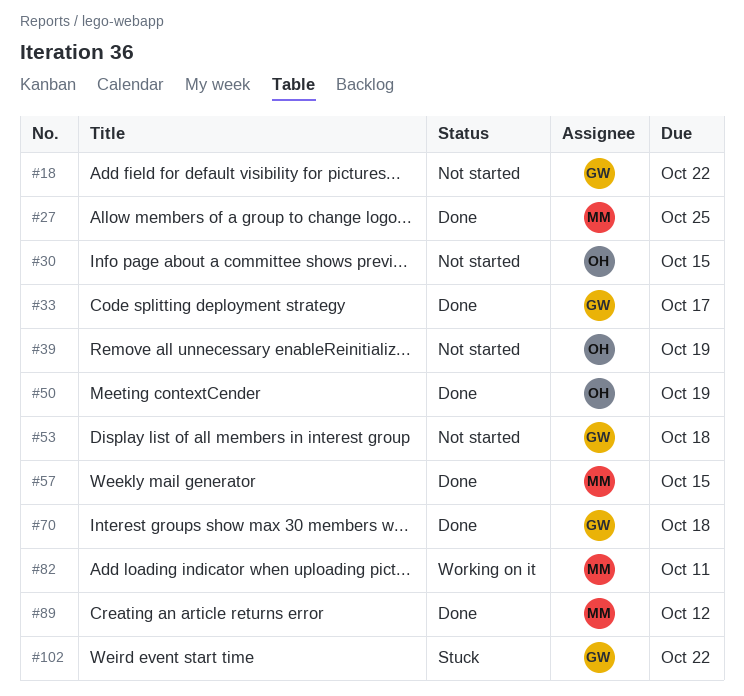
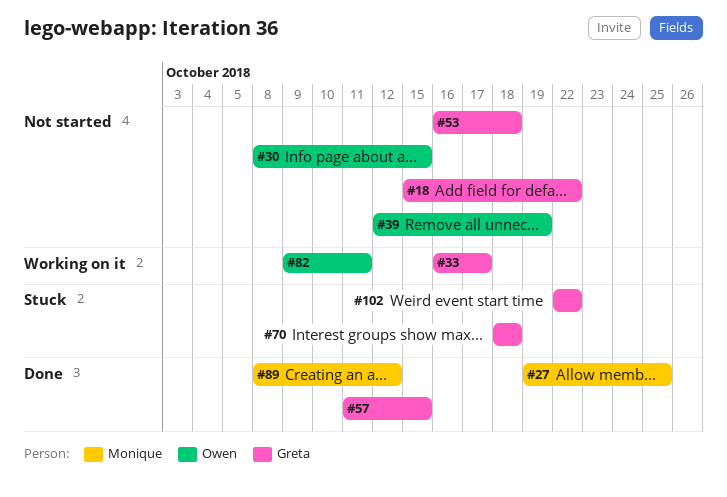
#33, status: Done -> Working on it
#50: present -> none
#57, owner: Monique -> Greta
#70, status: Done -> Stuck
#82, owner: Monique -> Owen

